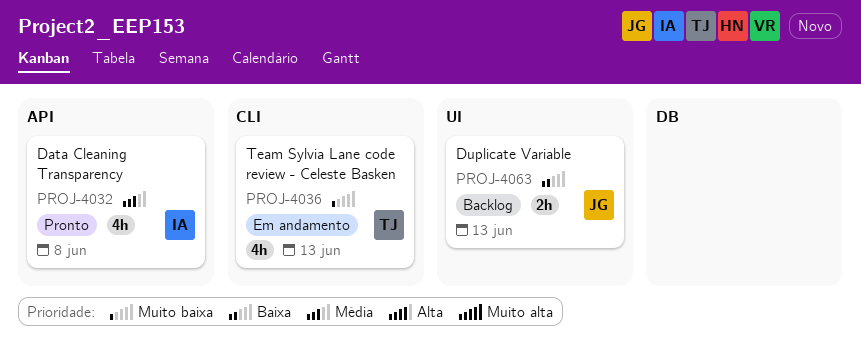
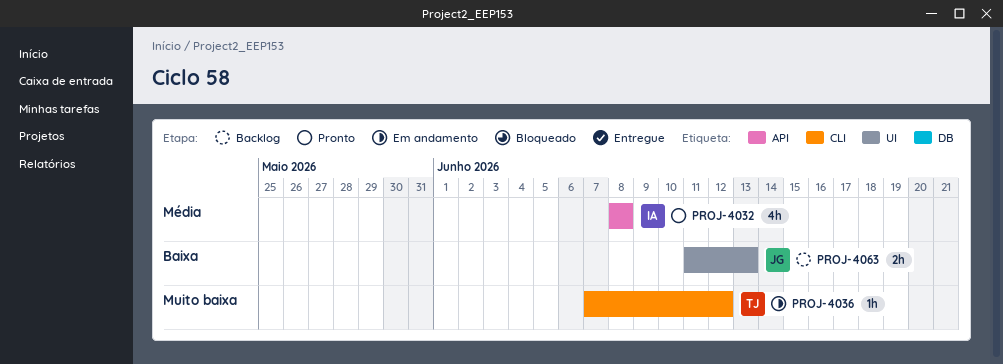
PROJ-4036, estimate: 4h -> 1h
PROJ-4036, due: Jun 13 -> Jun 12

